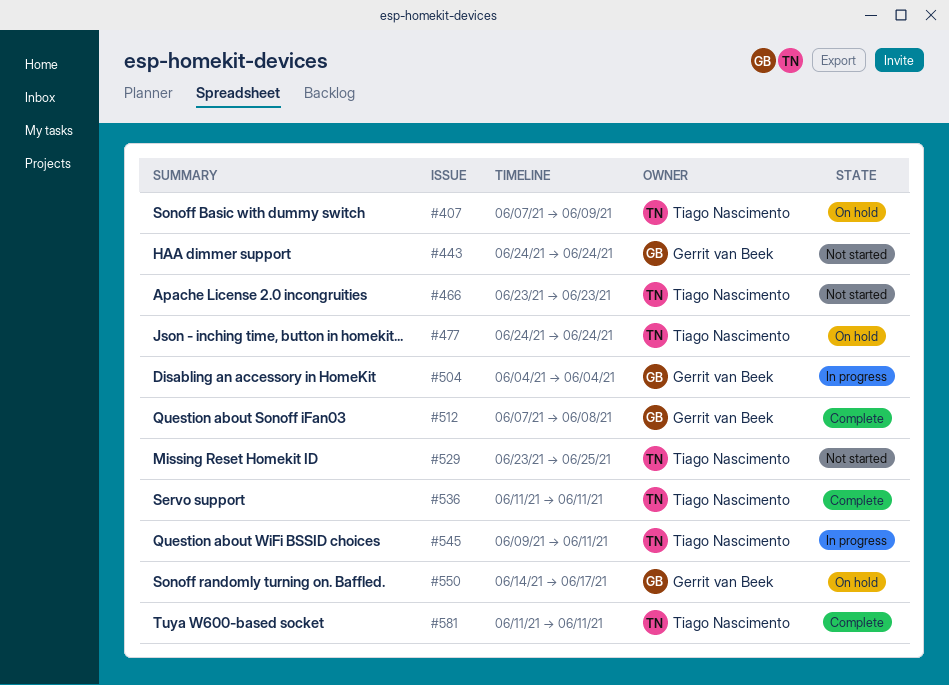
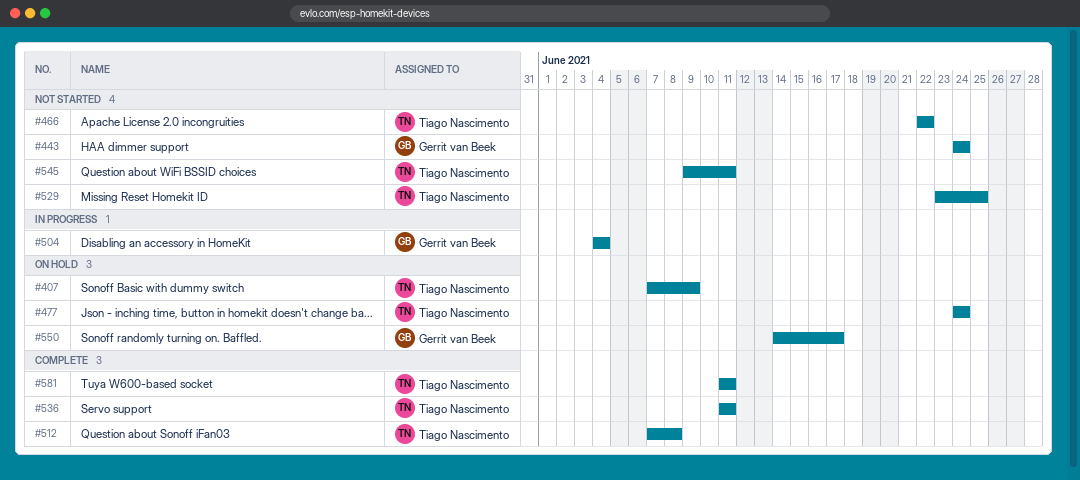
#466, start: Jun 23 -> Jun 22
#466, due: Jun 23 -> Jun 22
#512, owner: Gerrit van Beek -> Tiago Nascimento
#545, status: In progress -> Not started

